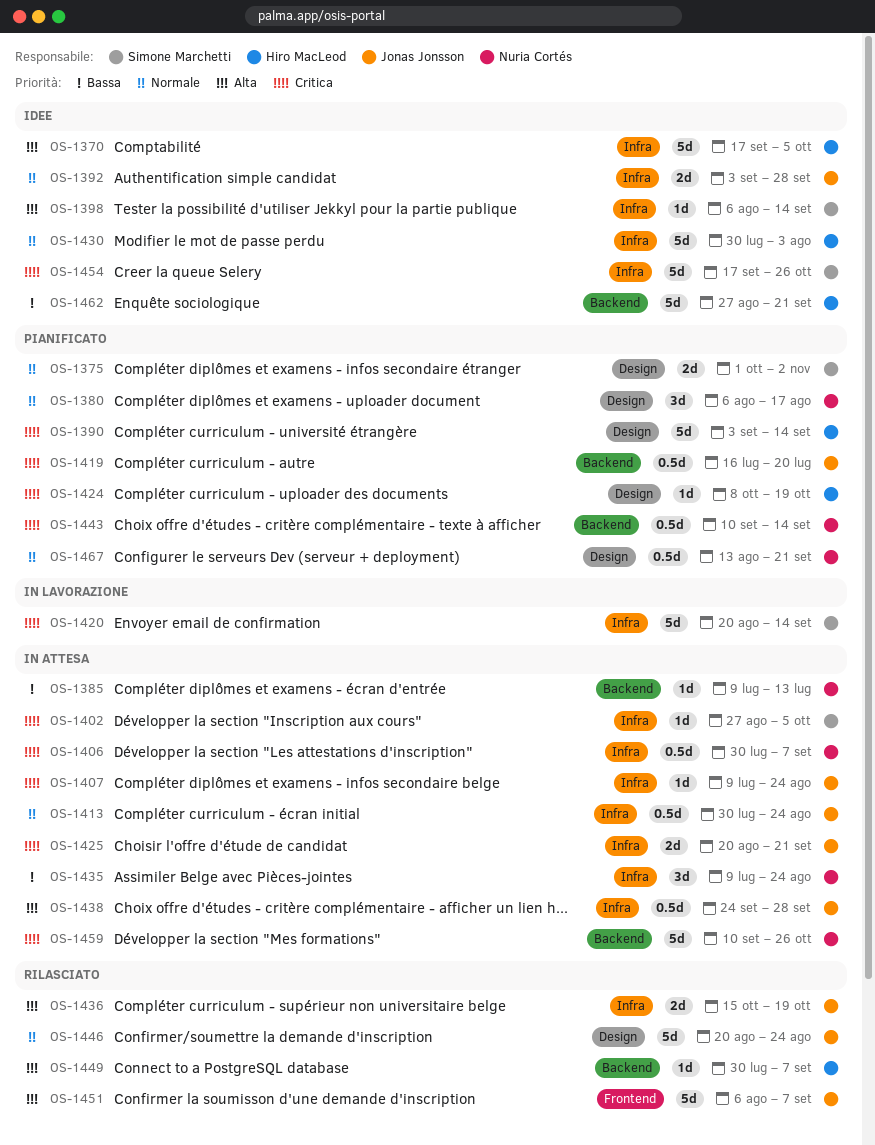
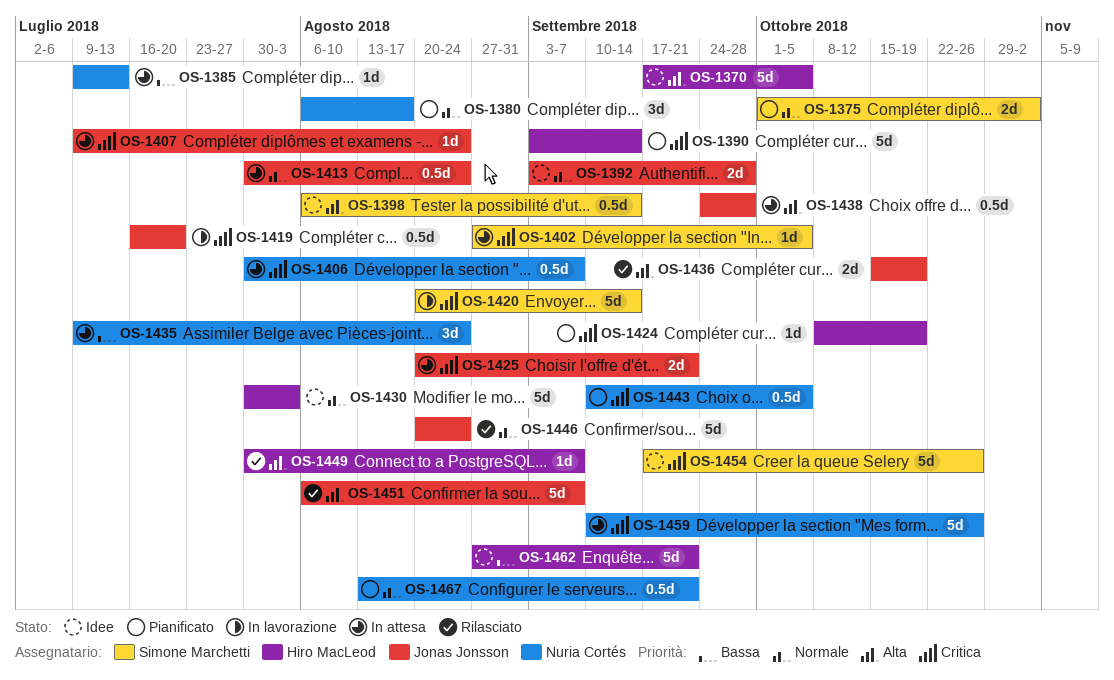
OS-1398, estimate: 1d -> 0.5d
OS-1419, status: Pianificato -> In lavorazione
OS-1443, due: Sep 14 -> Oct 5

